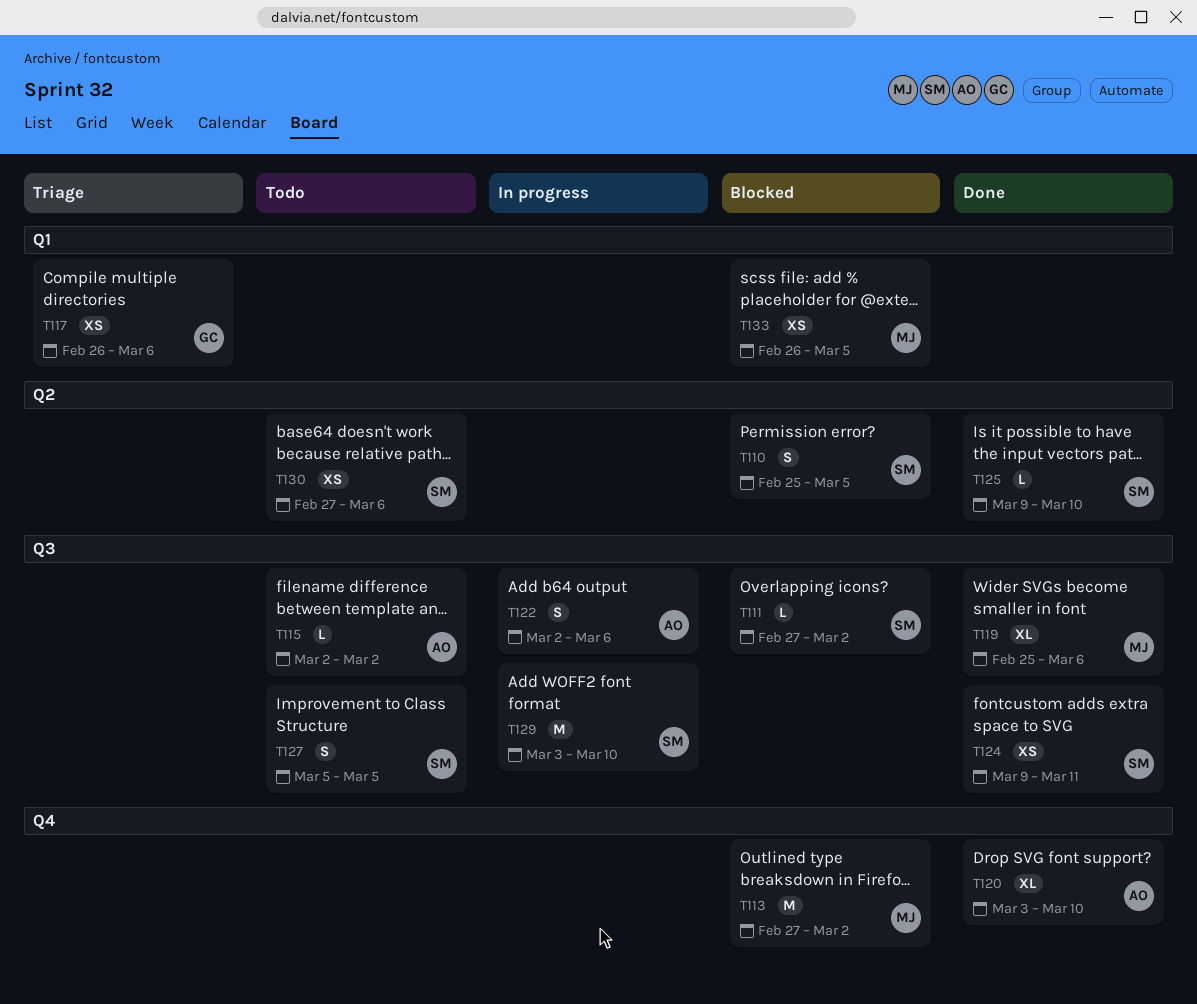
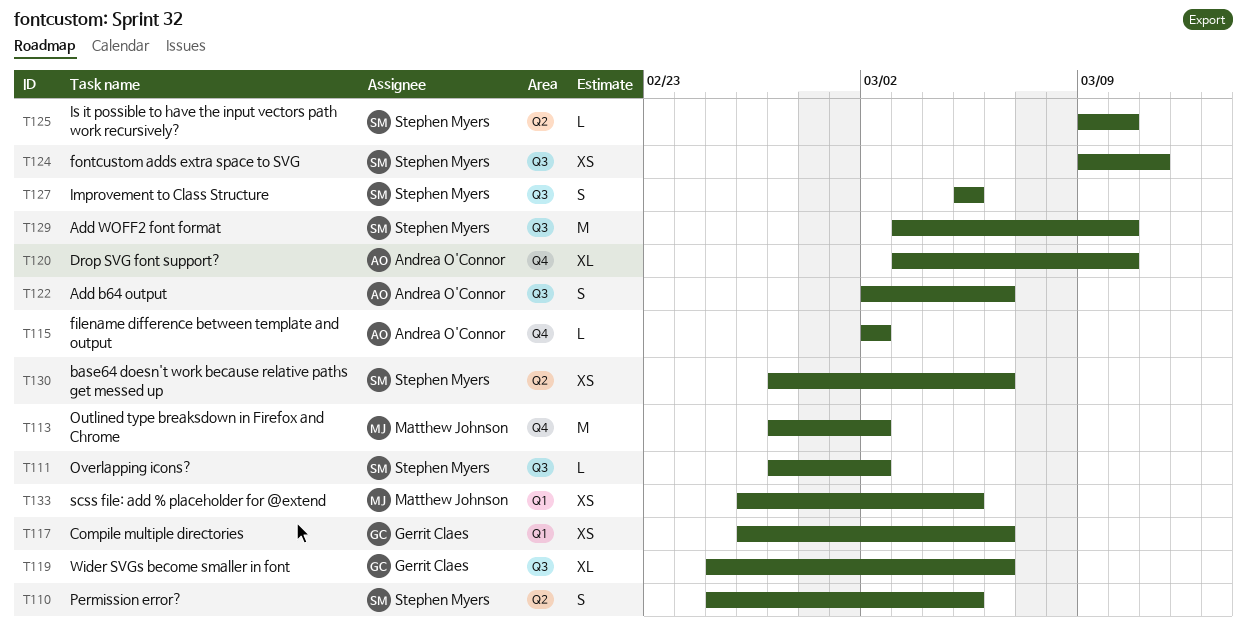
T115, label: Q3 -> Q4
T119, owner: Matthew Johnson -> Gerrit Claes

